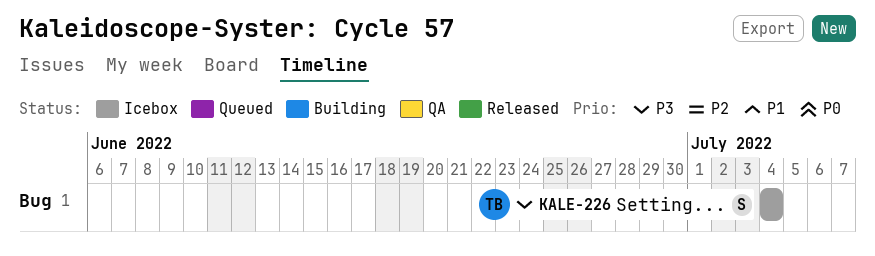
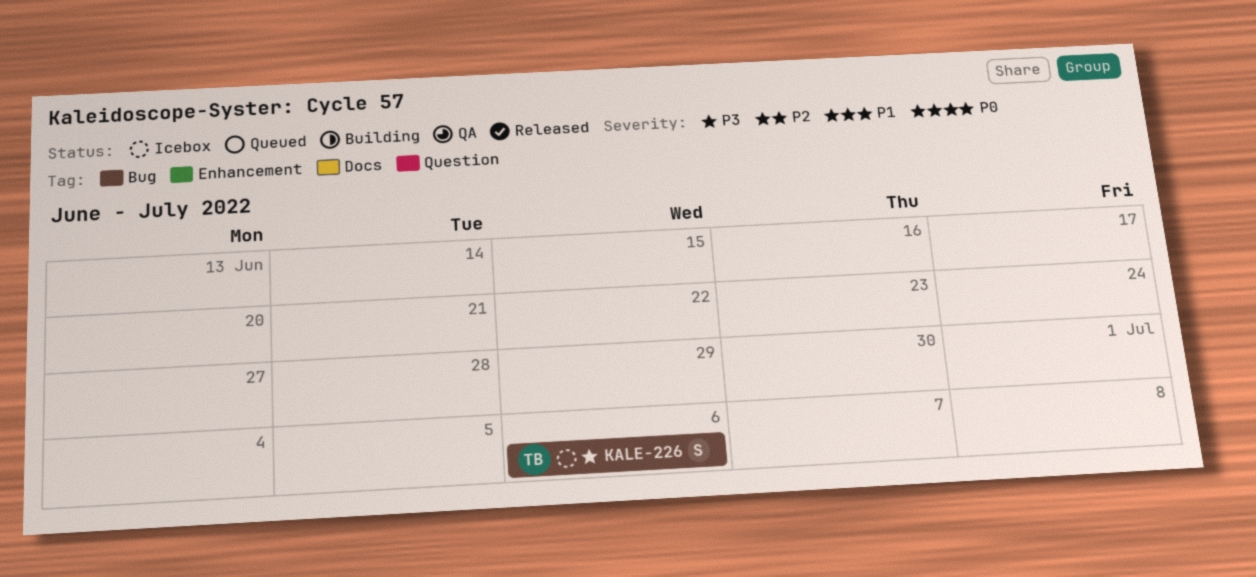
KALE-226, start: Jul 4 -> Jul 6
KALE-226, due: Jul 4 -> Jul 6

